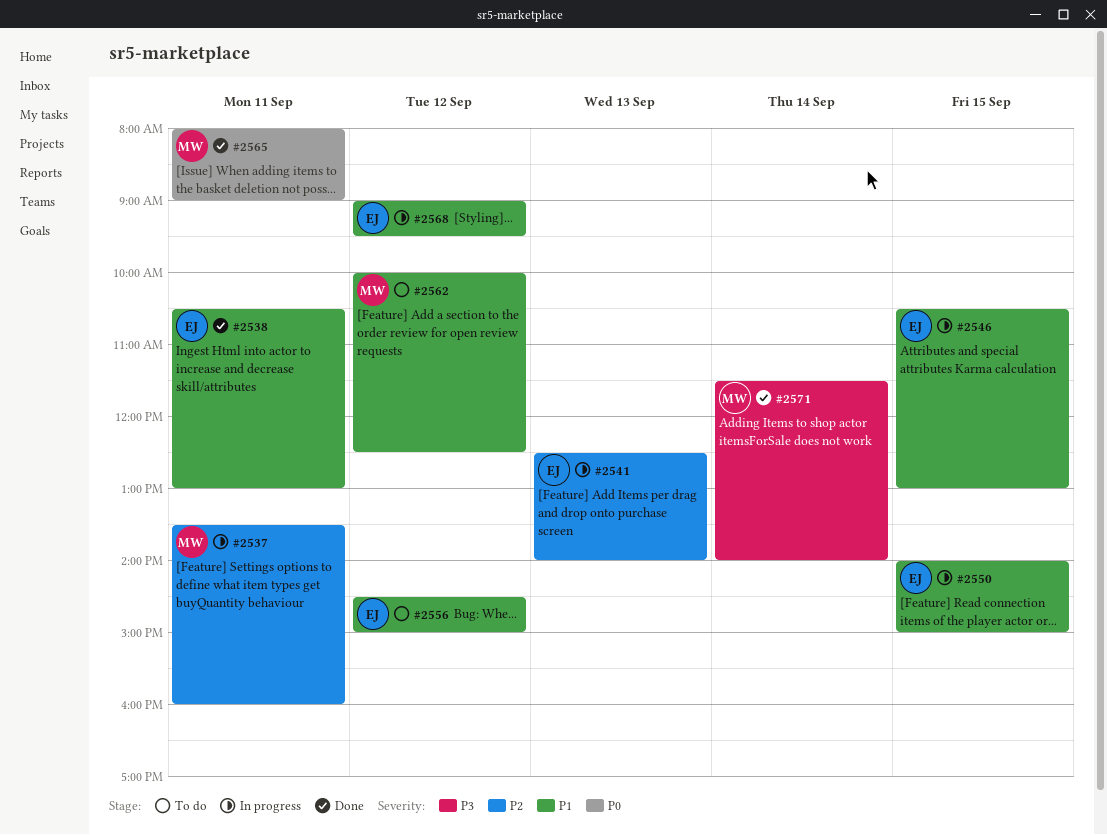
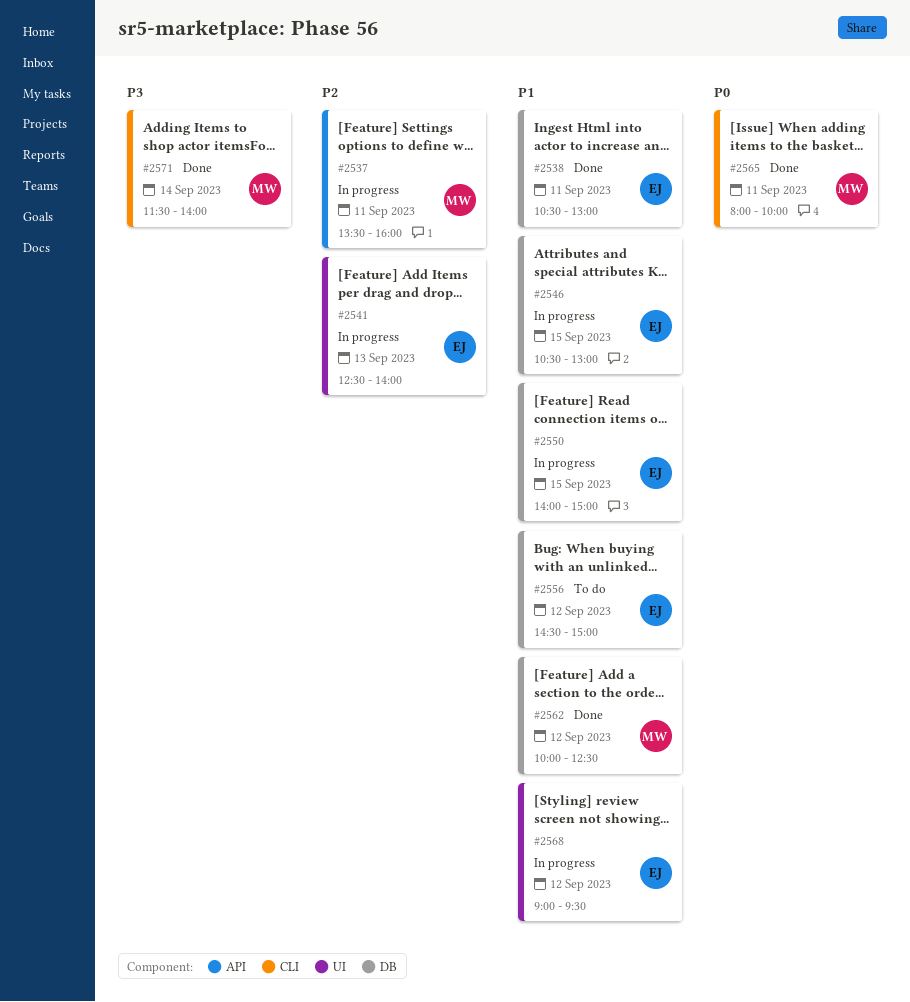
#2562, status: To do -> Done
#2565, ends: 09:00 -> 10:00

